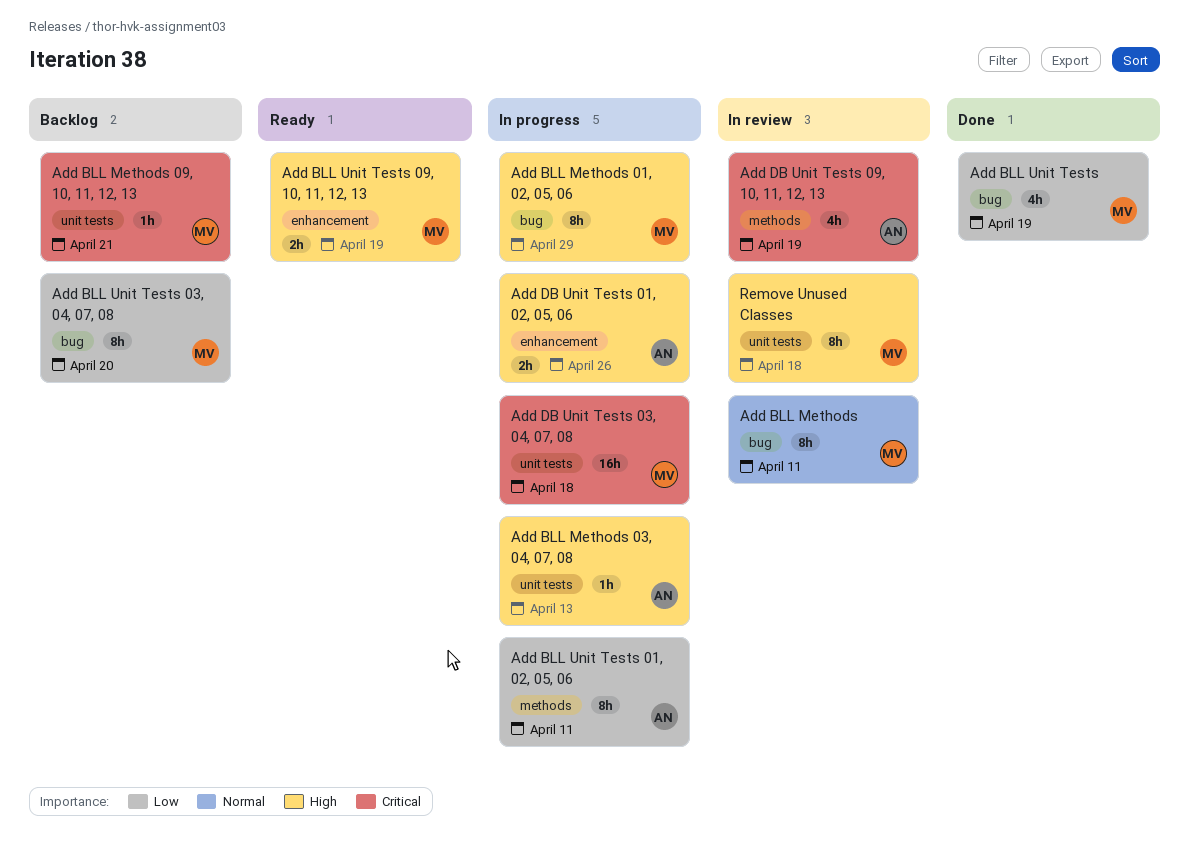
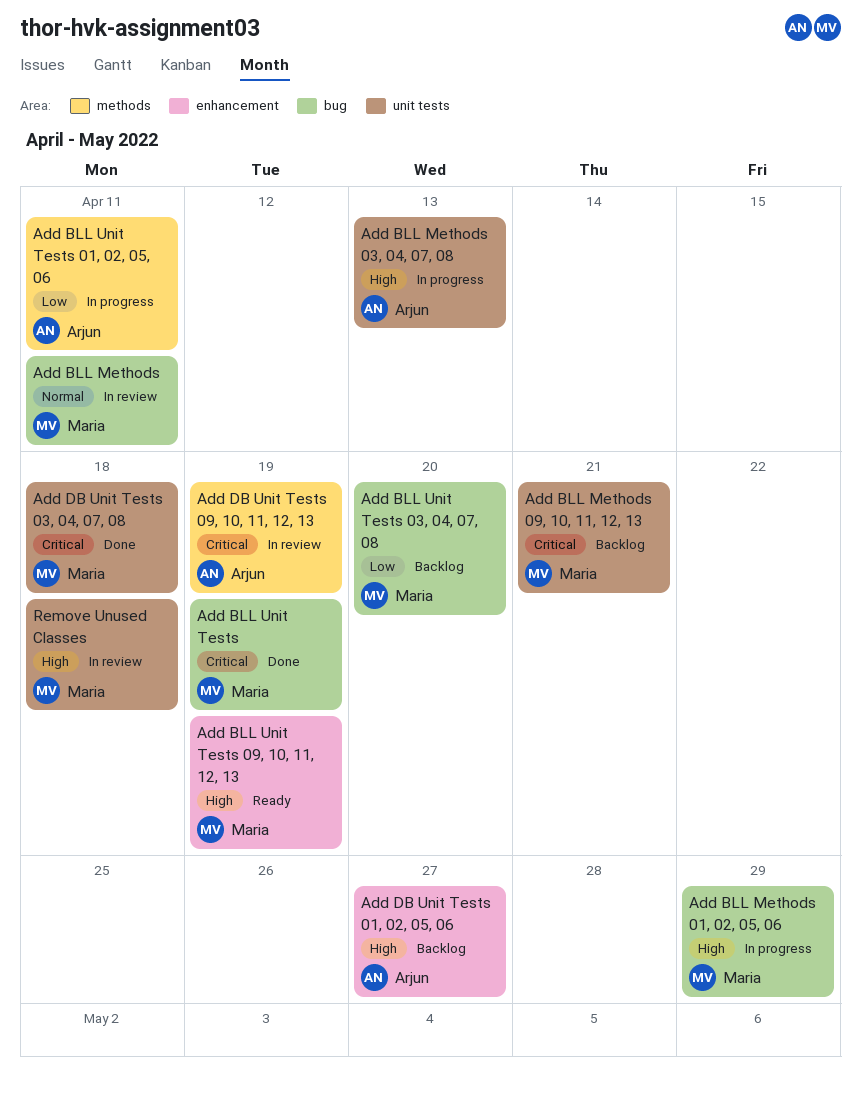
Add BLL Unit Tests, priority: Low -> Critical
Add DB Unit Tests 01, 02, 05, 06, status: In progress -> Backlog
Add DB Unit Tests 01, 02, 05, 06, due: Apr 26 -> Apr 27
Add DB Unit Tests 03, 04, 07, 08, status: In progress -> Done

